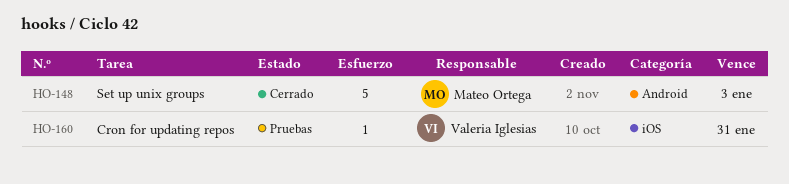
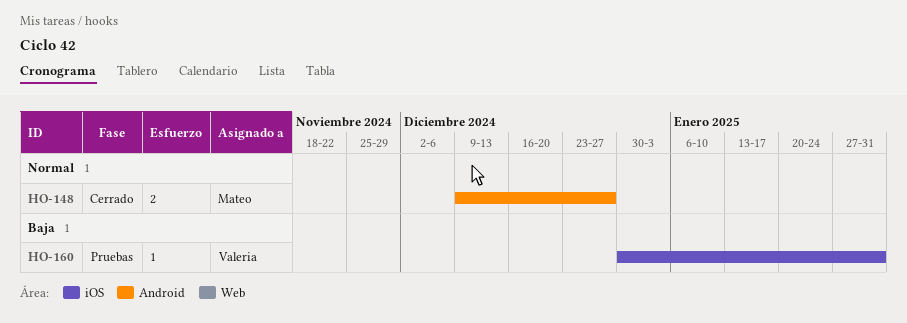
HO-148, estimate: 5 -> 2
HO-148, due: Jan 3 -> Dec 27

